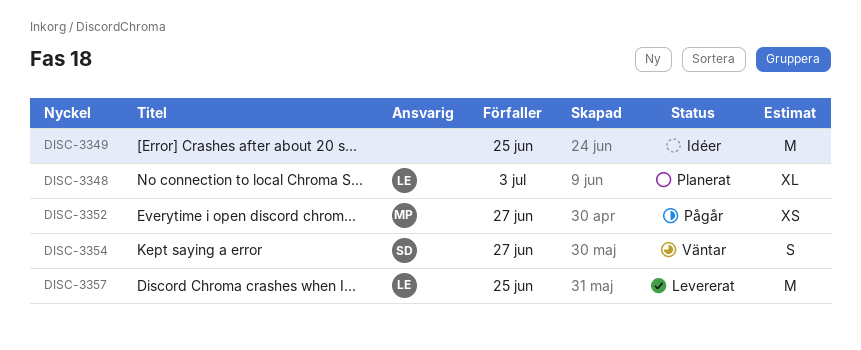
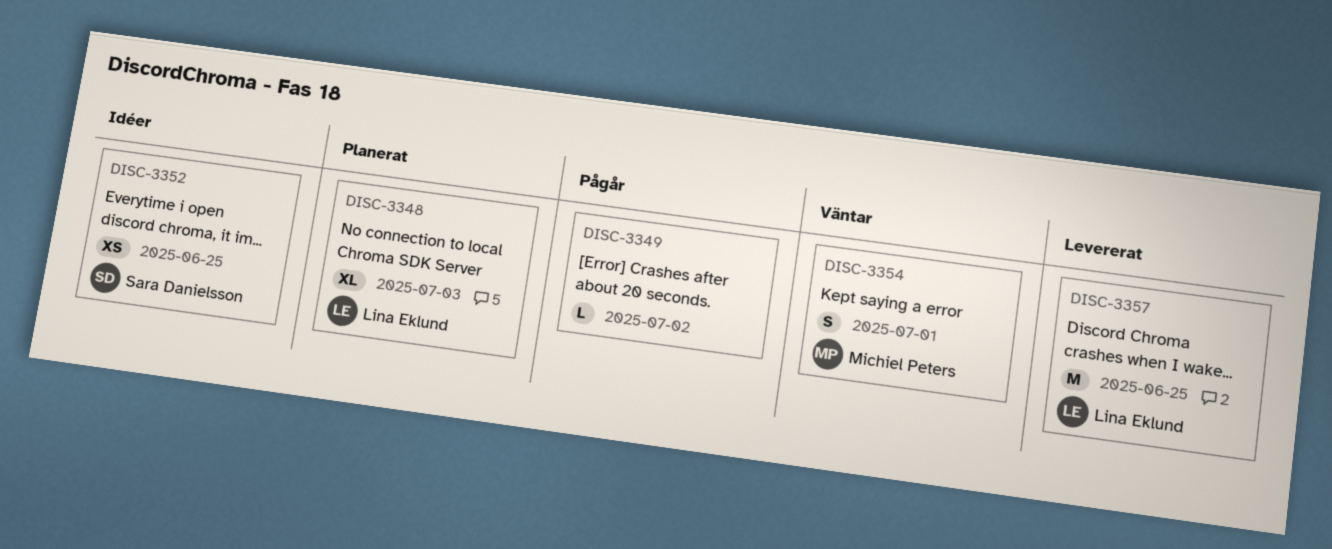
DISC-3349, status: Idéer -> Pågår
DISC-3349, estimate: M -> L
DISC-3349, due: Jun 25 -> Jul 2
DISC-3352, status: Pågår -> Idéer
DISC-3352, owner: Michiel Peters -> Sara Danielsson
DISC-3352, due: Jun 27 -> Jun 25
DISC-3354, owner: Sara Danielsson -> Michiel Peters
DISC-3354, due: Jun 27 -> Jul 1

